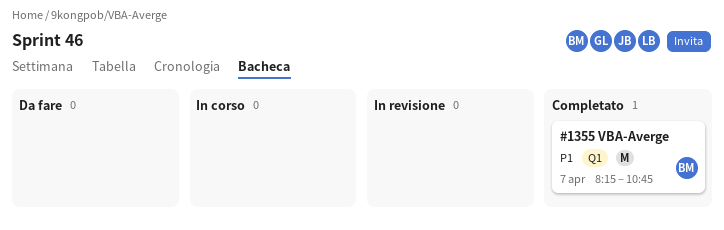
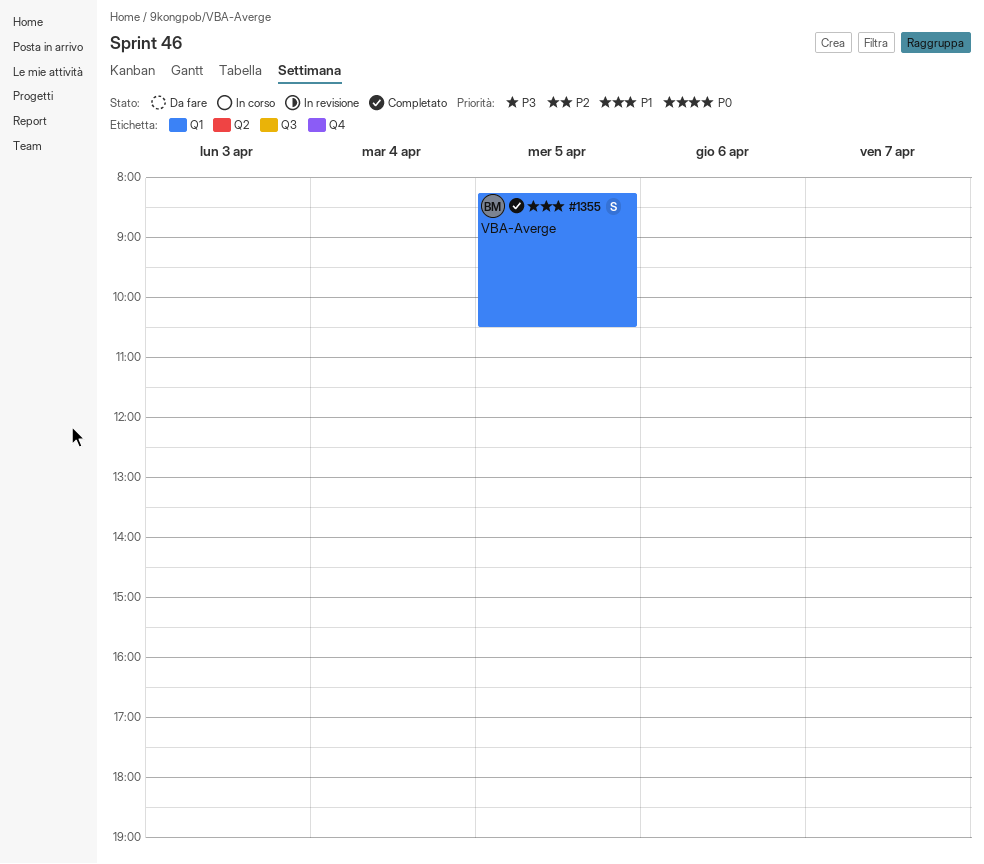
#1355, estimate: M -> S
#1355, day: Apr 7 -> Apr 5
#1355, ends: 10:45 -> 10:30

